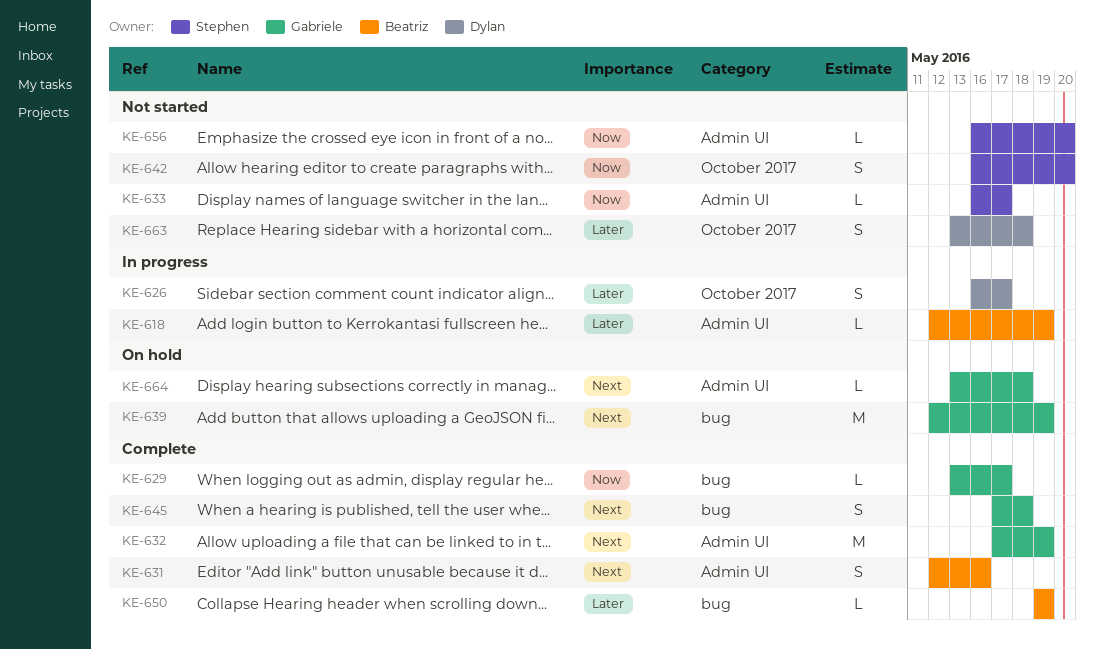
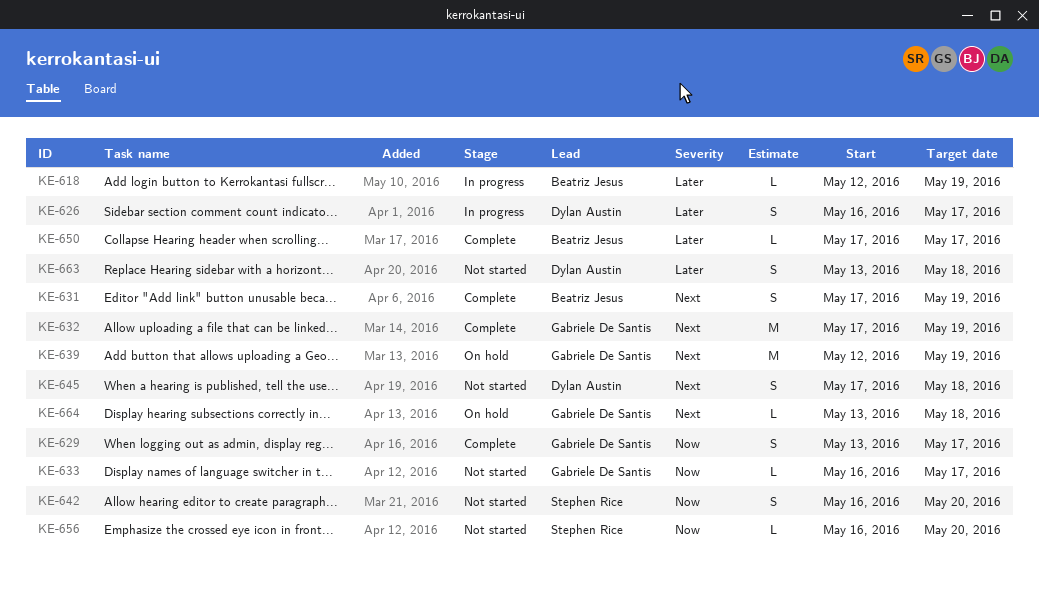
KE-629, estimate: L -> S
KE-631, start: May 12 -> May 17
KE-631, due: May 16 -> May 19
KE-633, owner: Stephen Rice -> Gabriele De Santis
KE-645, status: Complete -> Not started
KE-645, owner: Gabriele De Santis -> Dylan Austin
KE-650, start: May 19 -> May 17
KE-650, due: May 19 -> May 17

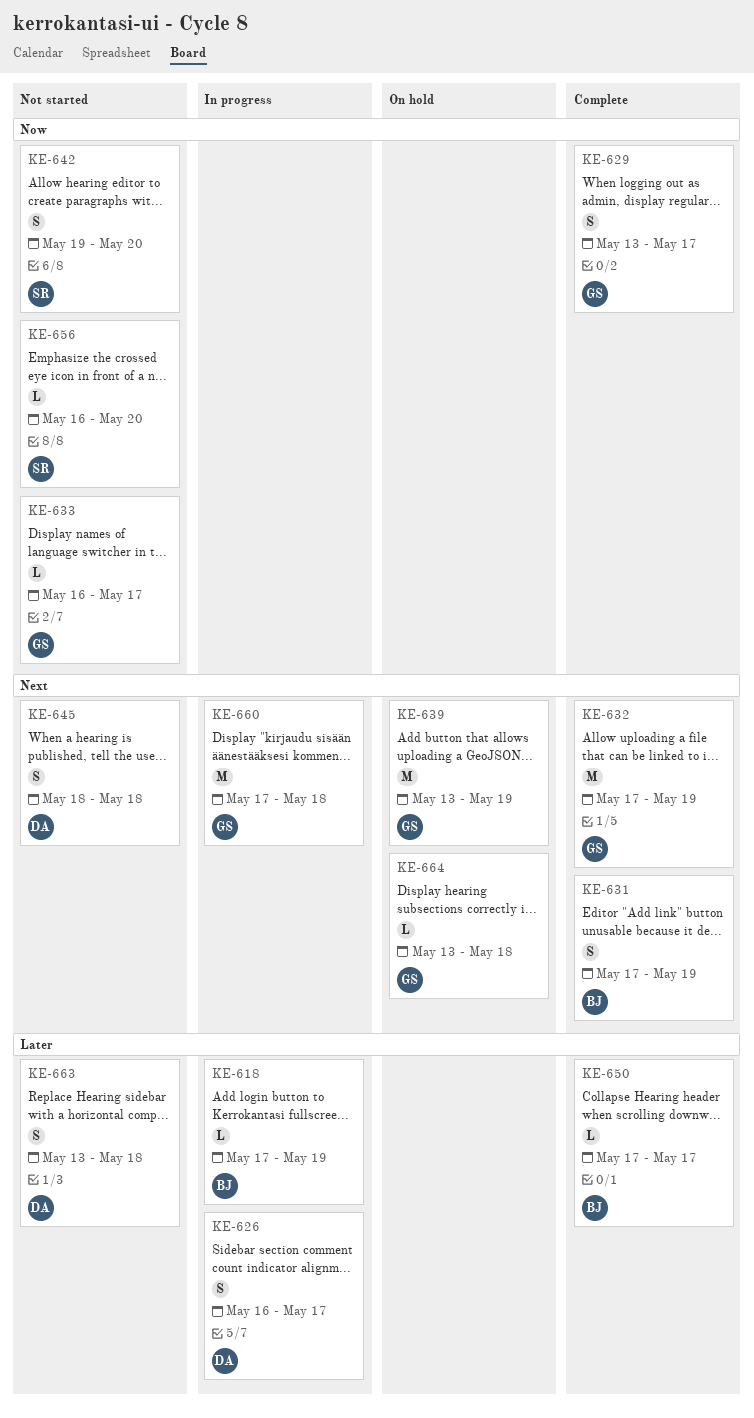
KE-618, start: May 12 -> May 17
KE-639, start: May 12 -> May 13
KE-642, start: May 16 -> May 19
KE-645, start: May 17 -> May 18
KE-660: none -> present

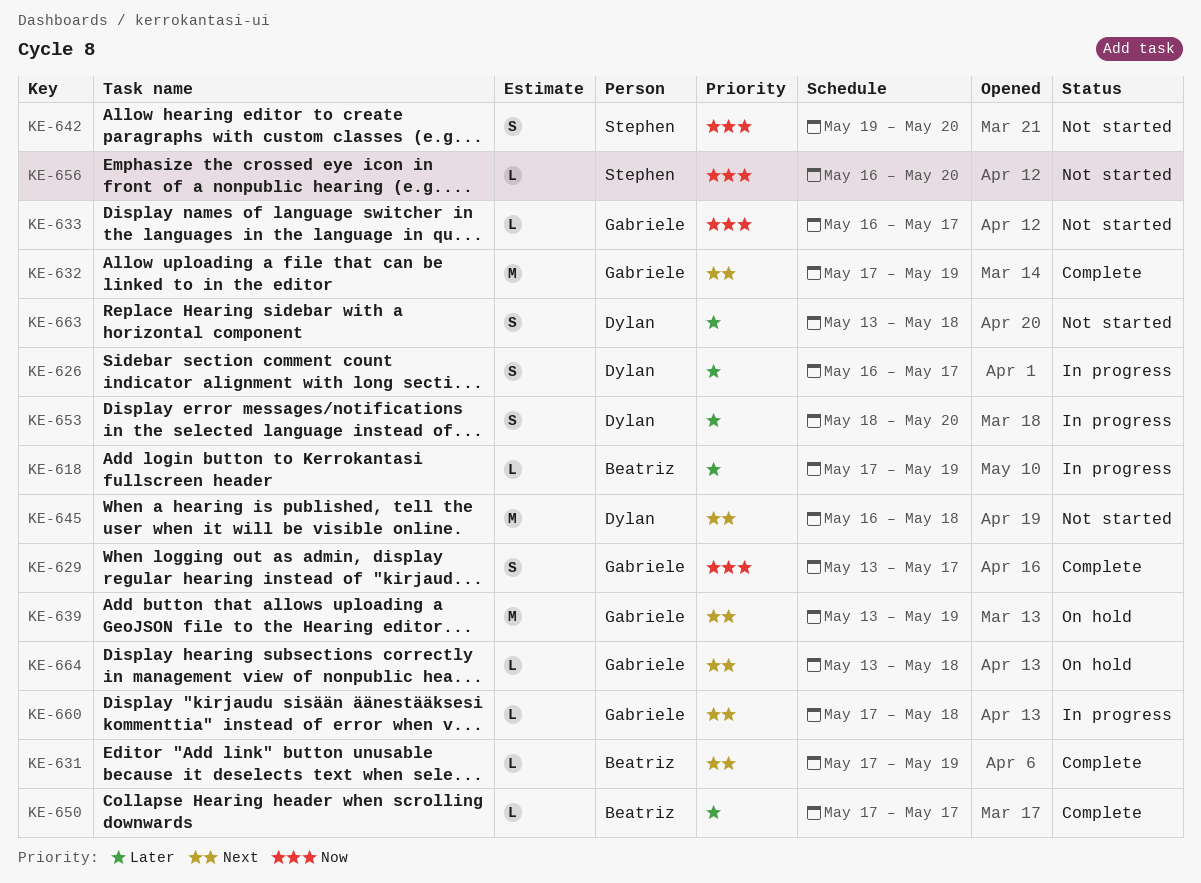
KE-631, estimate: S -> L
KE-645, estimate: S -> M
KE-645, start: May 18 -> May 16
KE-653: none -> present
KE-660, estimate: M -> L

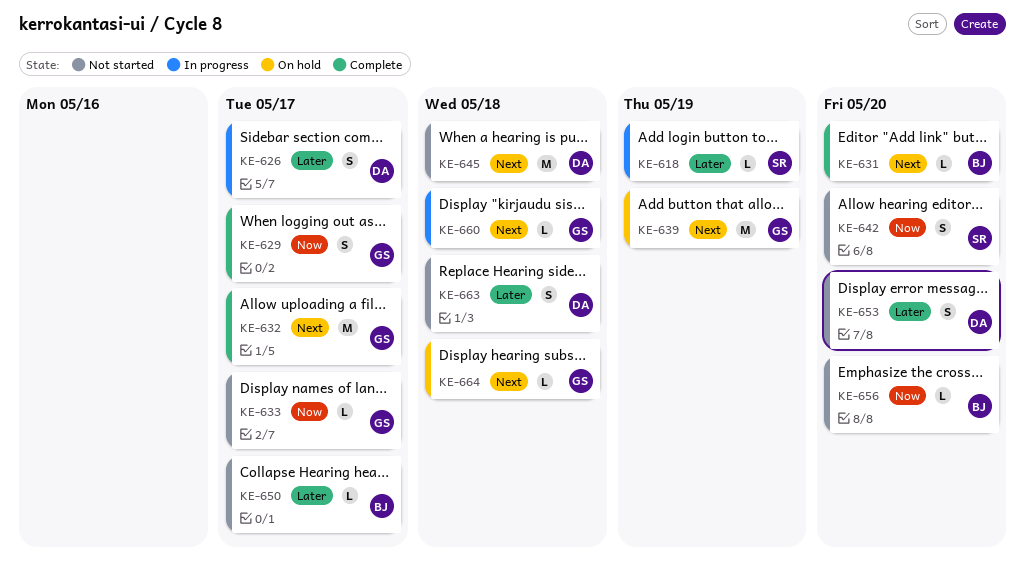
KE-618, owner: Beatriz -> Stephen
KE-631, due: May 19 -> May 20
KE-632, due: May 19 -> May 17
KE-650, status: Complete -> Not started
KE-653, status: In progress -> Not started
KE-656, owner: Stephen -> Beatriz

